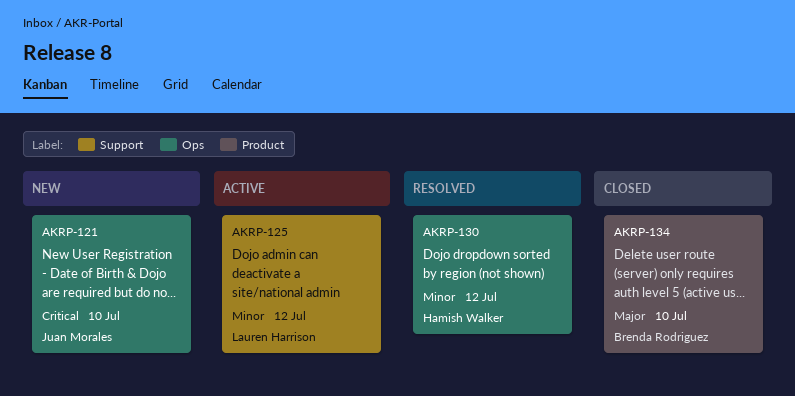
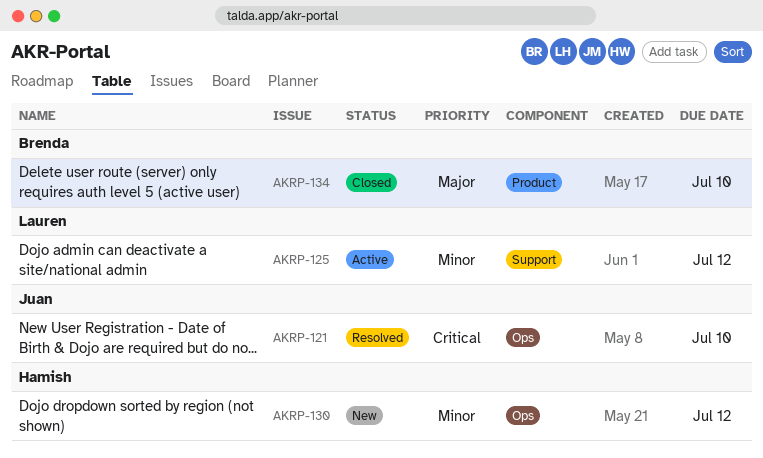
AKRP-121, status: New -> Resolved
AKRP-130, status: Resolved -> New

